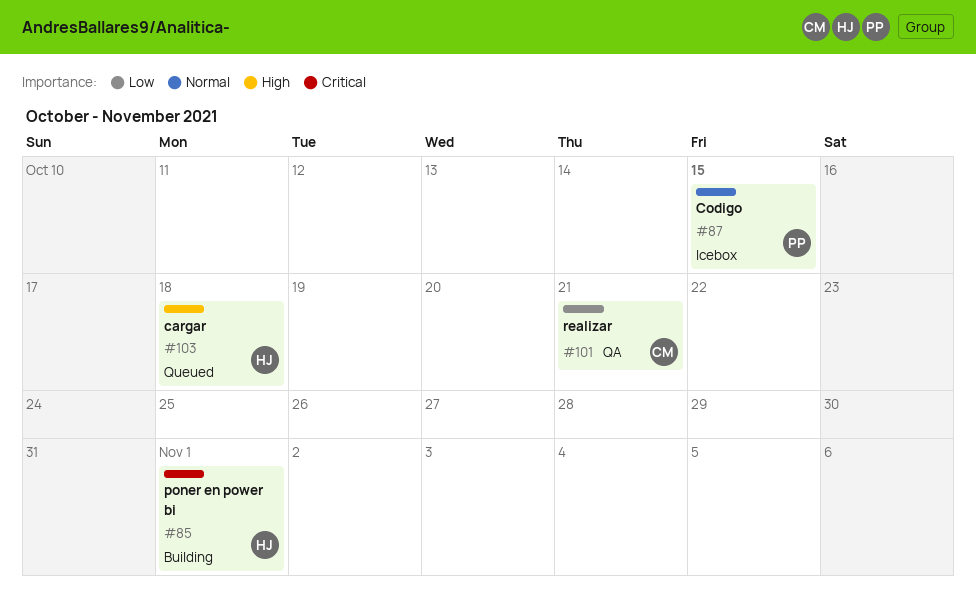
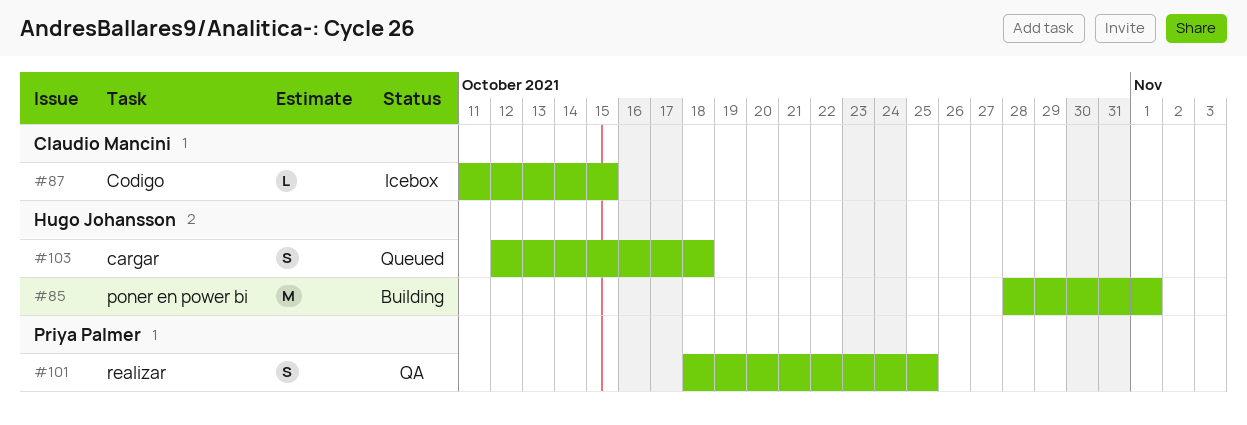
#87, owner: Priya Palmer -> Claudio Mancini
#101, owner: Claudio Mancini -> Priya Palmer
#101, due: Oct 21 -> Oct 25

